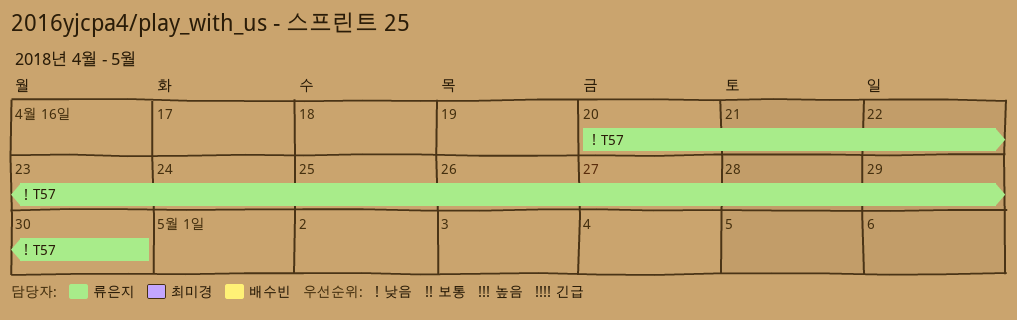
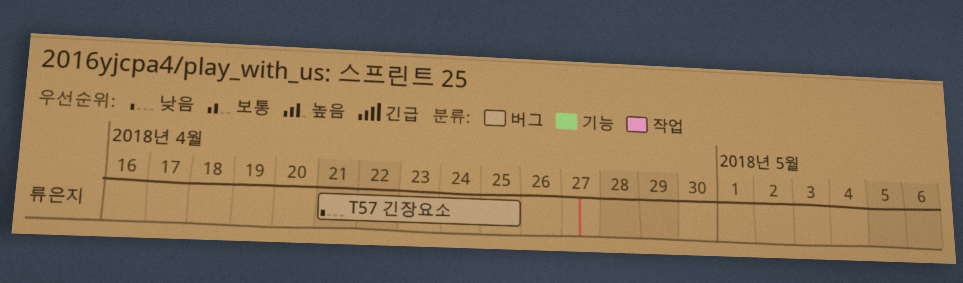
T57, start: Apr 20 -> Apr 21
T57, due: Apr 30 -> Apr 25

